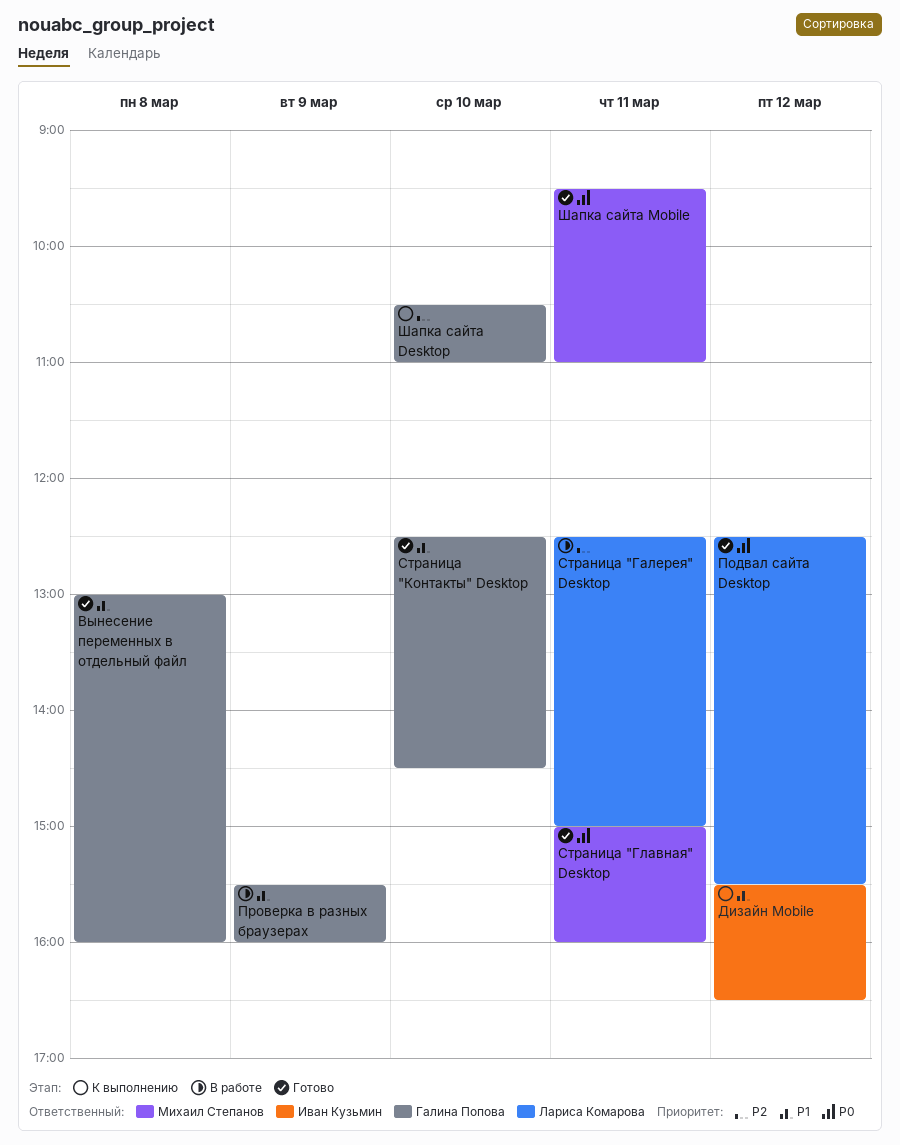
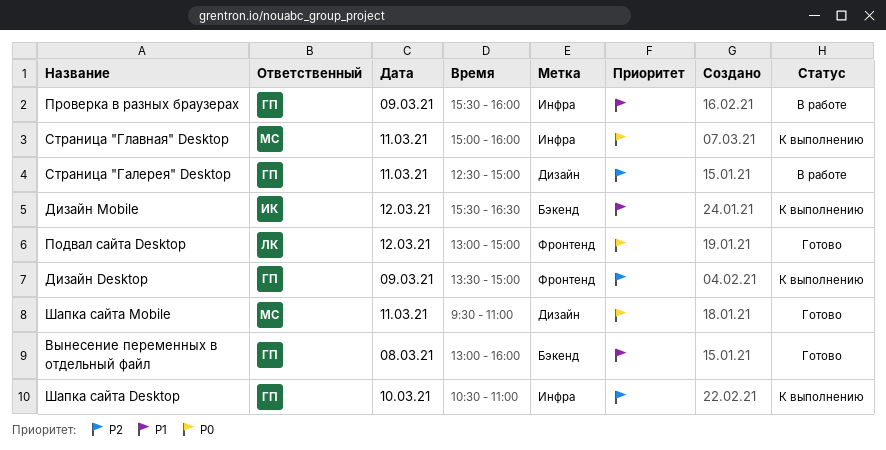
Дизайн Desktop: none -> present
Подвал сайта Desktop, begins: 12:30 -> 13:00
Подвал сайта Desktop, ends: 15:30 -> 15:00
Страница "Галерея" Desktop, owner: Лариса Комарова -> Галина Попова
Страница "Главная" Desktop, status: Готово -> К выполнению
Страница "Контакты" Desktop: present -> none

